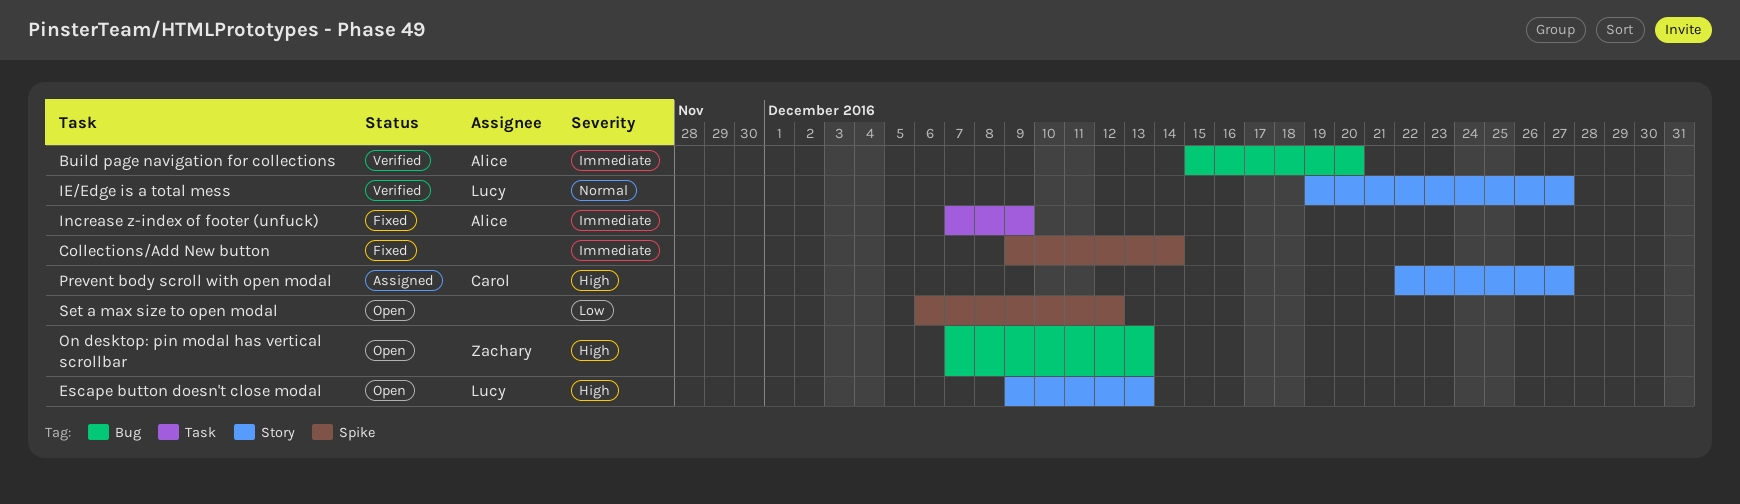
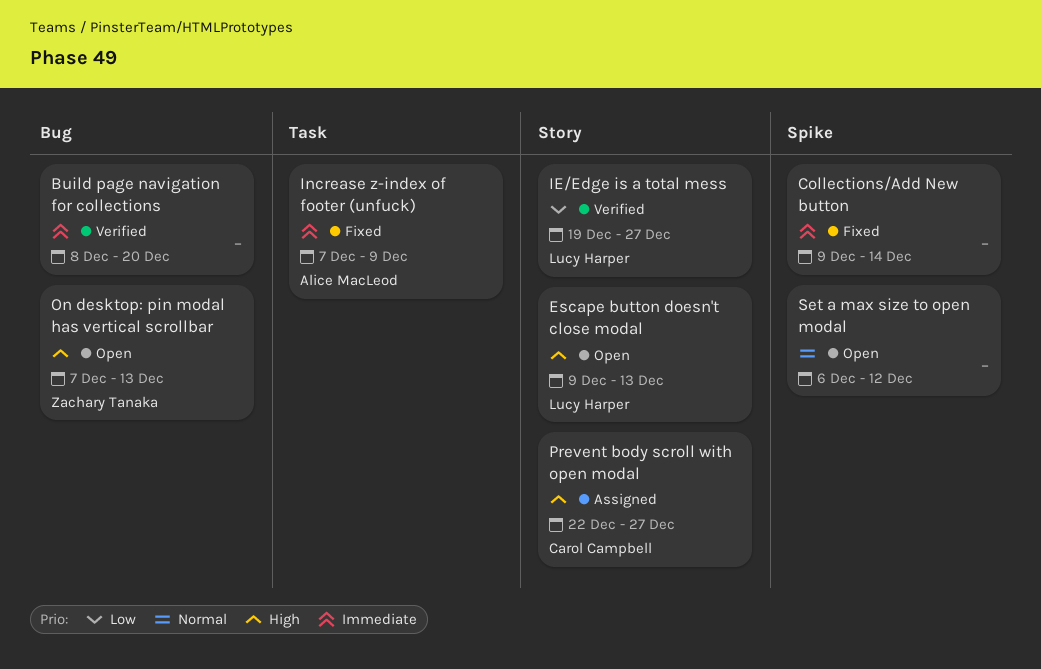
Build page navigation for collections, owner: Alice MacLeod -> none
Build page navigation for collections, start: Dec 15 -> Dec 8
IE/Edge is a total mess, priority: Normal -> Low
Set a max size to open modal, priority: Low -> Normal

